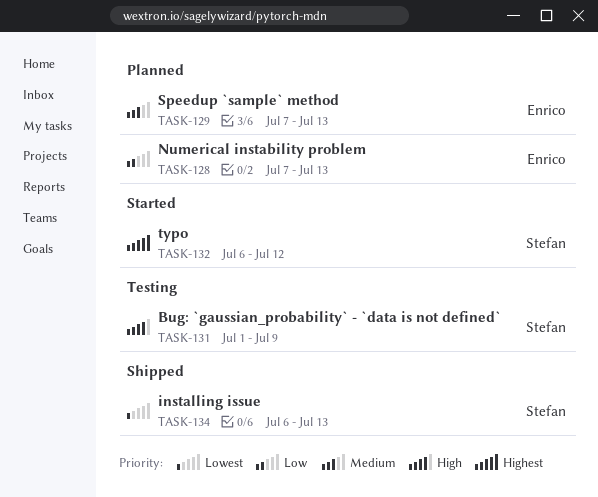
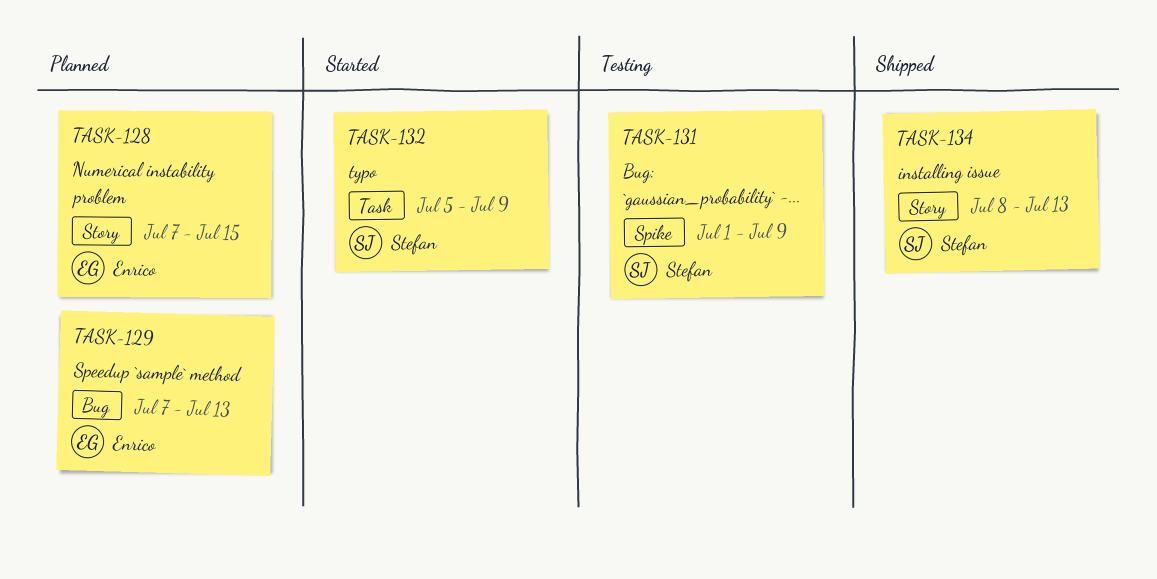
TASK-128, due: Jul 13 -> Jul 15
TASK-132, start: Jul 6 -> Jul 5
TASK-132, due: Jul 12 -> Jul 9
TASK-134, start: Jul 6 -> Jul 8

